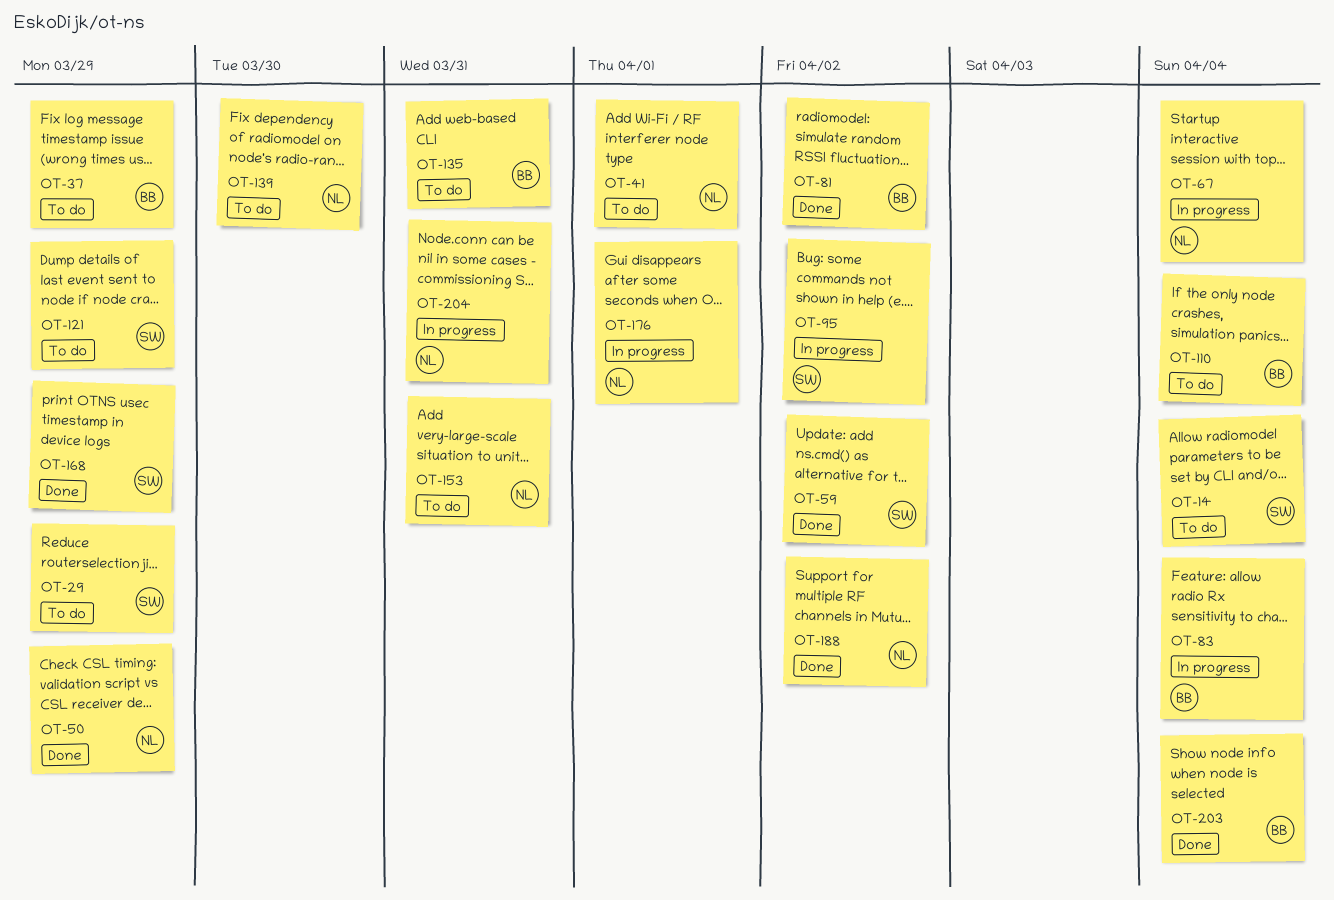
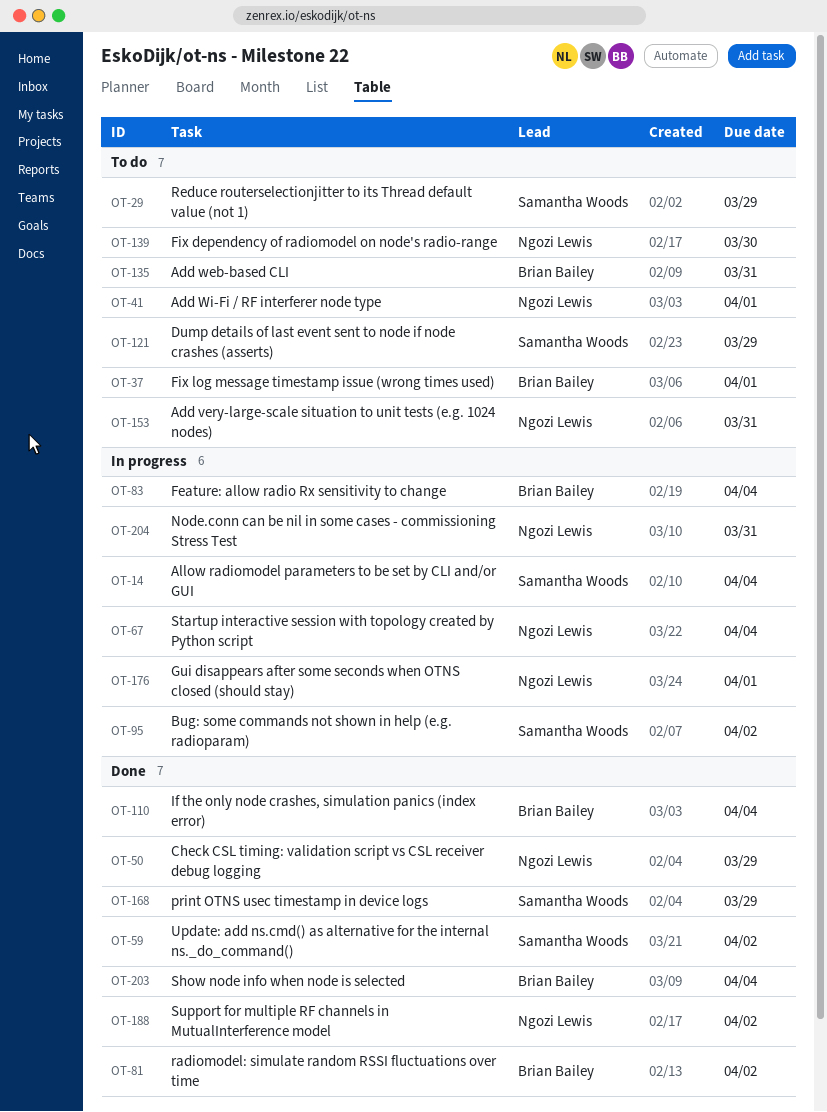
OT-14, status: To do -> In progress
OT-37, due: Mar 29 -> Apr 1
OT-110, status: To do -> Done

